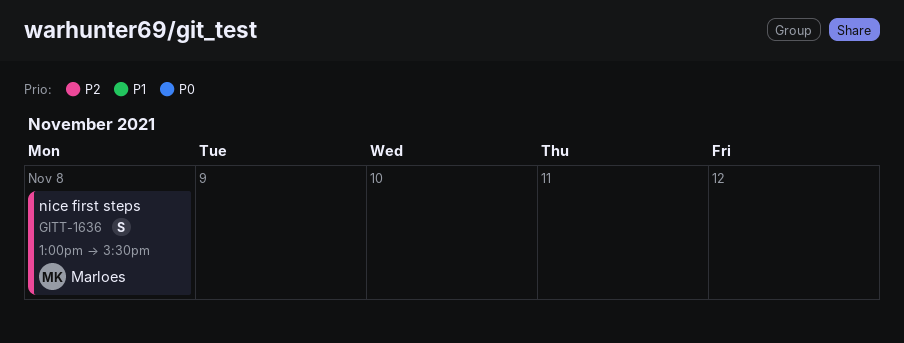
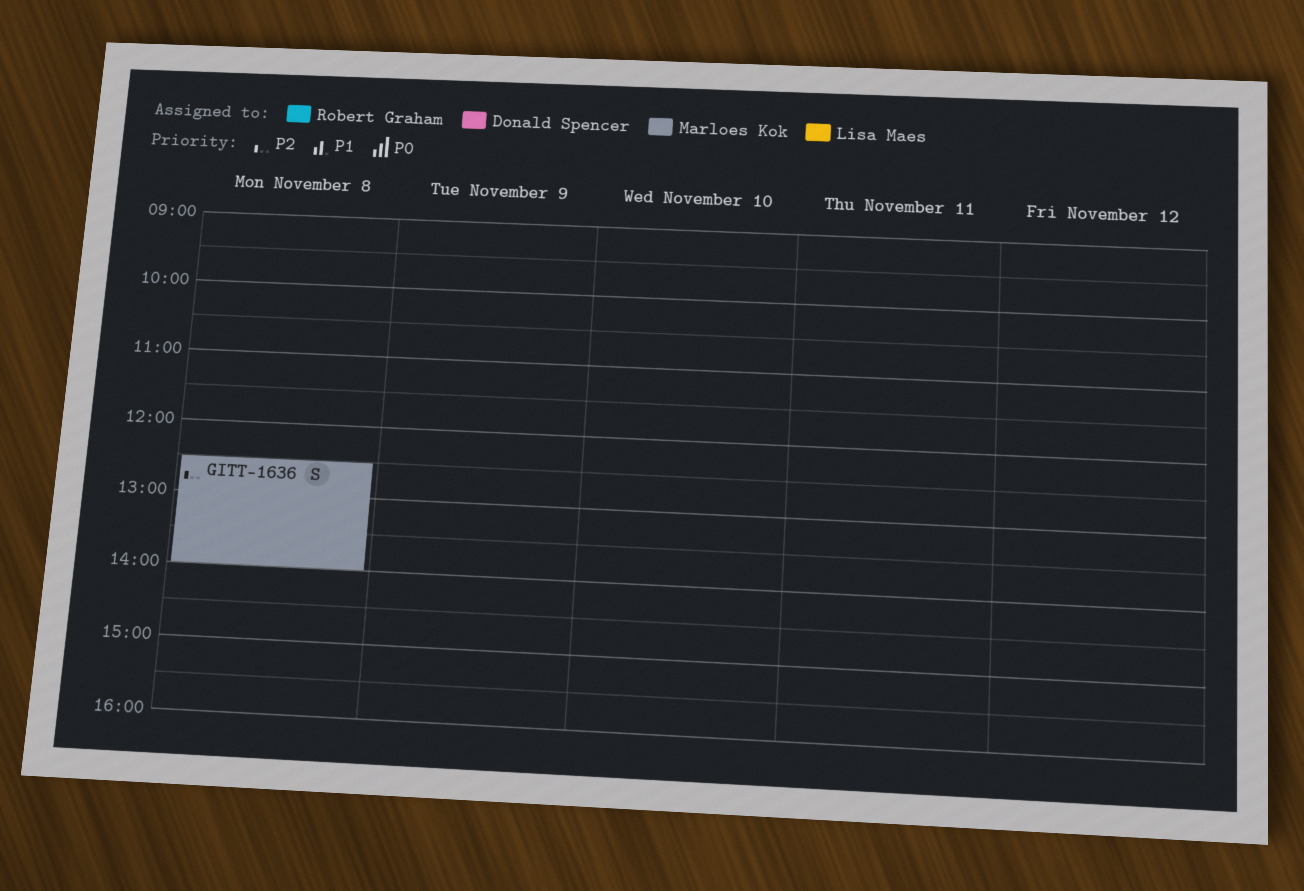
GITT-1636, begins: 13:00 -> 12:30
GITT-1636, ends: 15:30 -> 14:00

